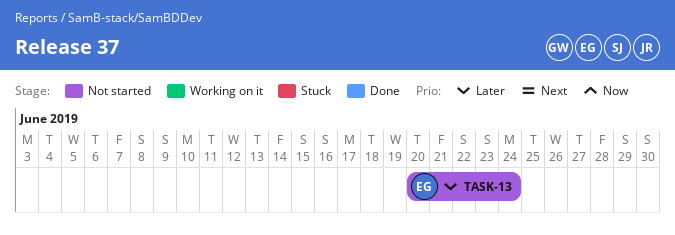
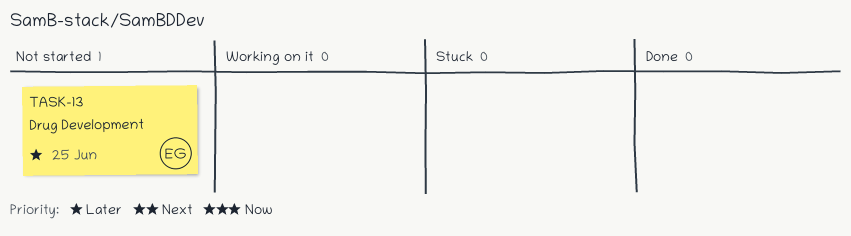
TASK-13, due: Jun 24 -> Jun 25

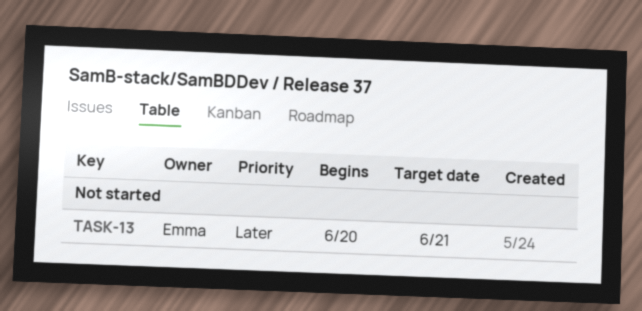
TASK-13, due: Jun 25 -> Jun 21

